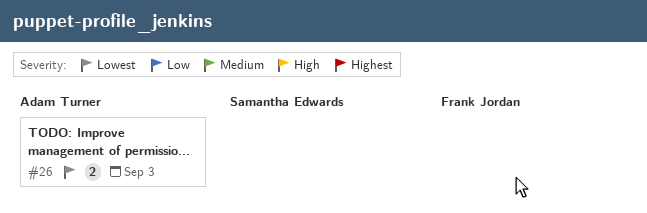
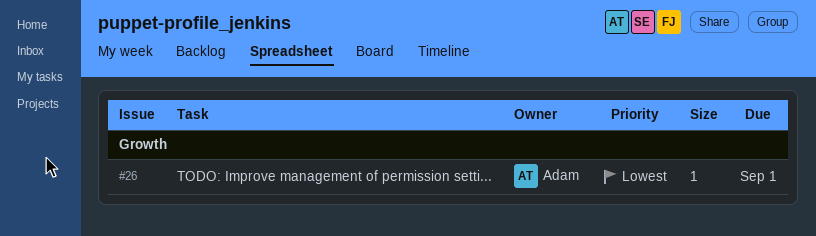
#26, estimate: 2 -> 1
#26, due: Sep 3 -> Sep 1

